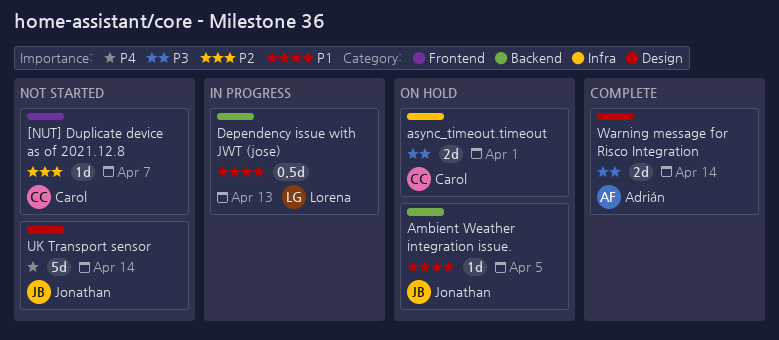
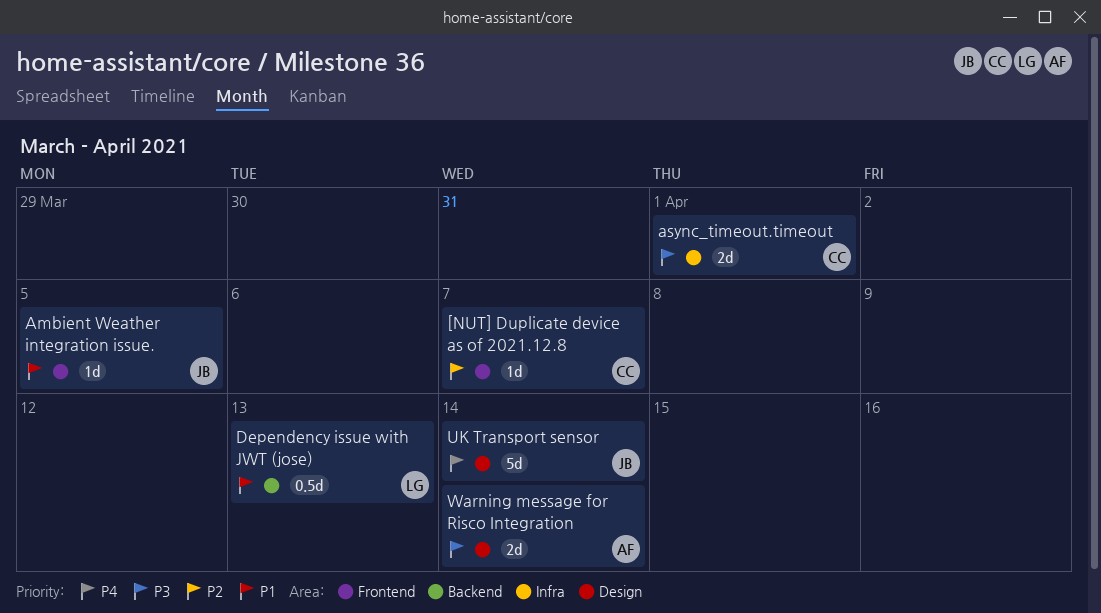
Ambient Weather integration issue., label: Backend -> Frontend

